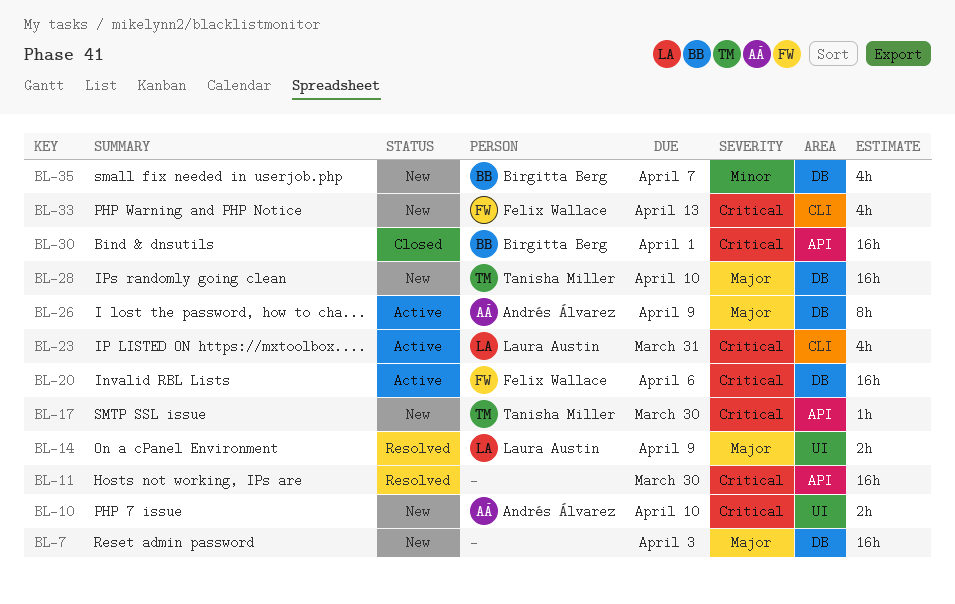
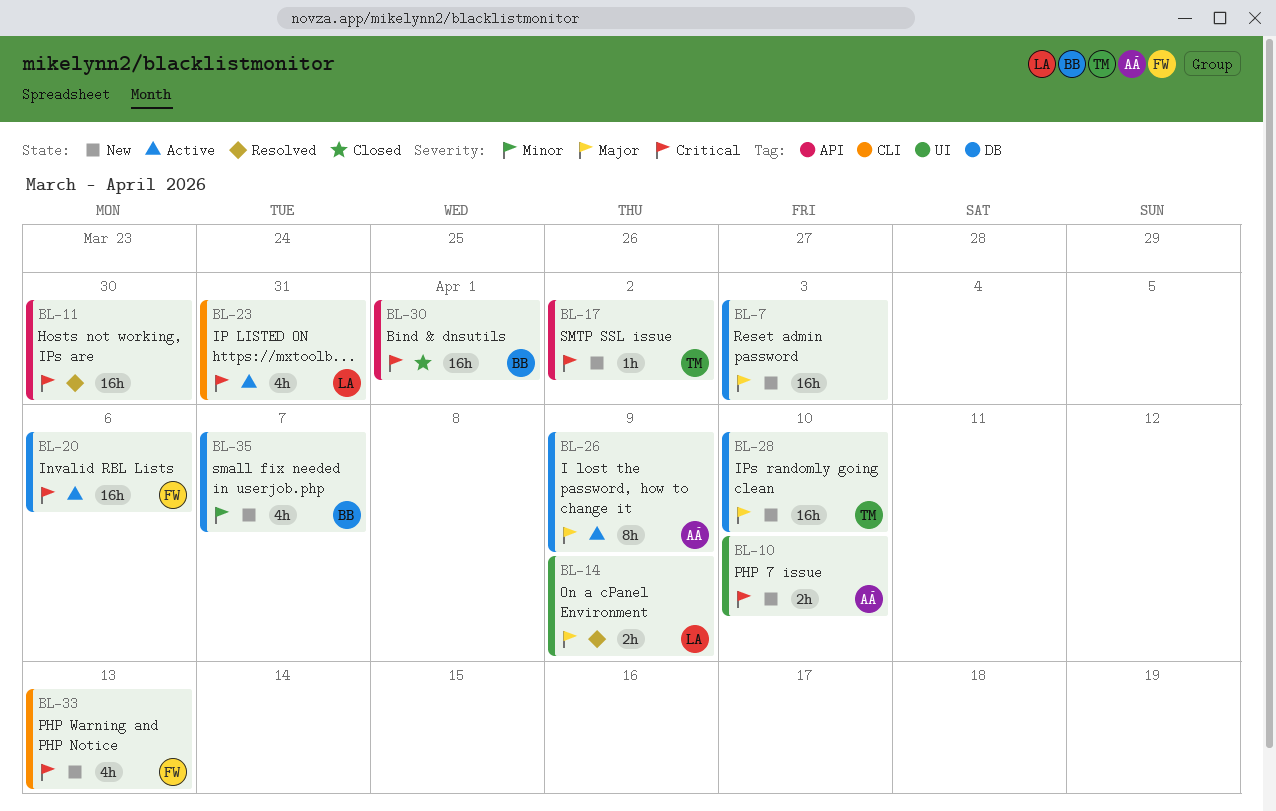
BL-17, due: Mar 30 -> Apr 2

